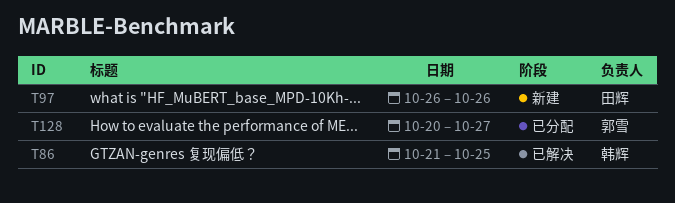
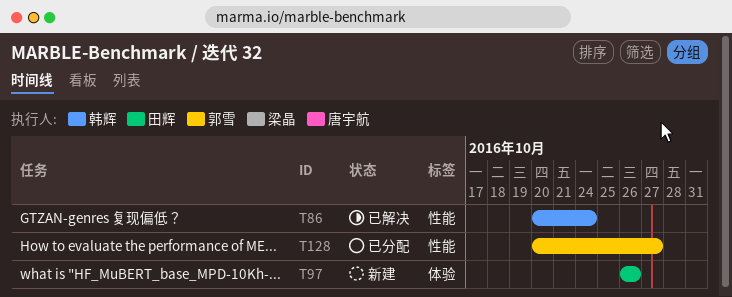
T86, start: Oct 21 -> Oct 20
T86, due: Oct 25 -> Oct 24

